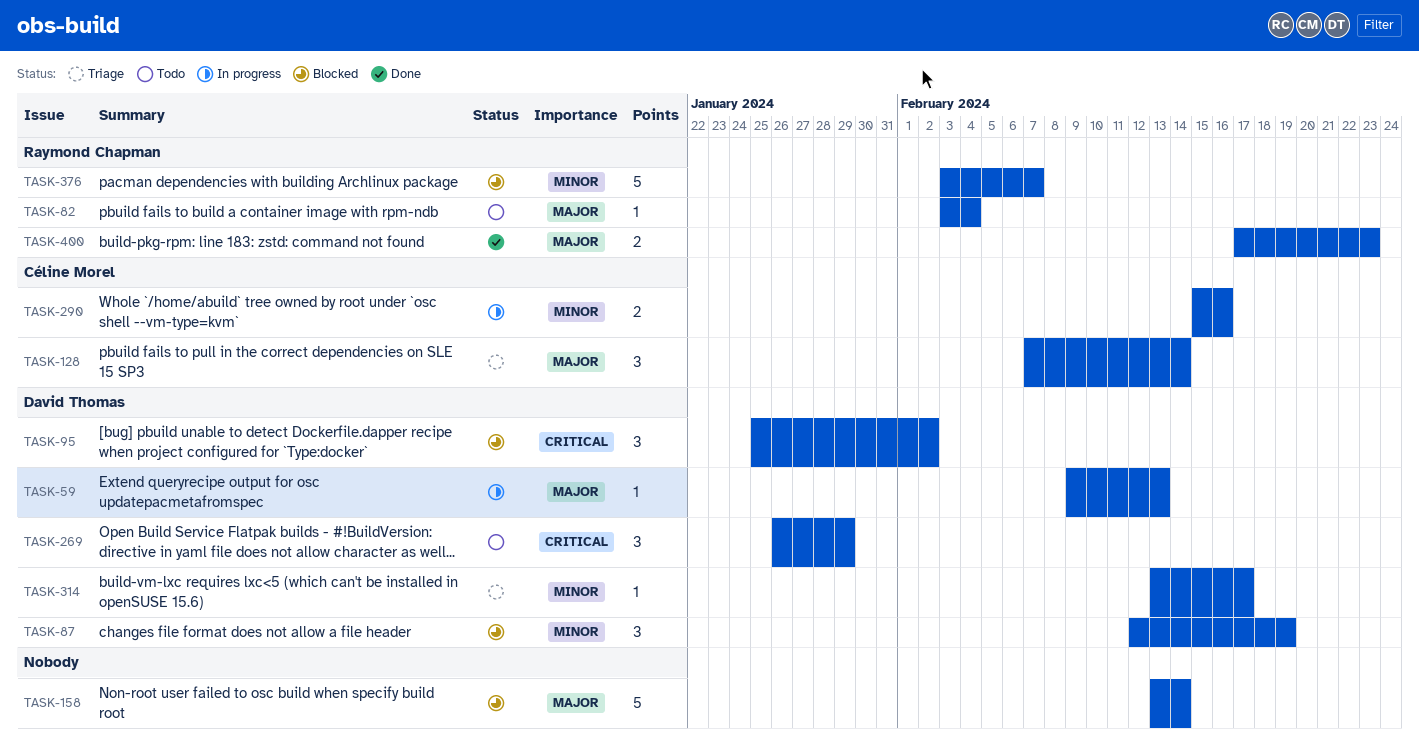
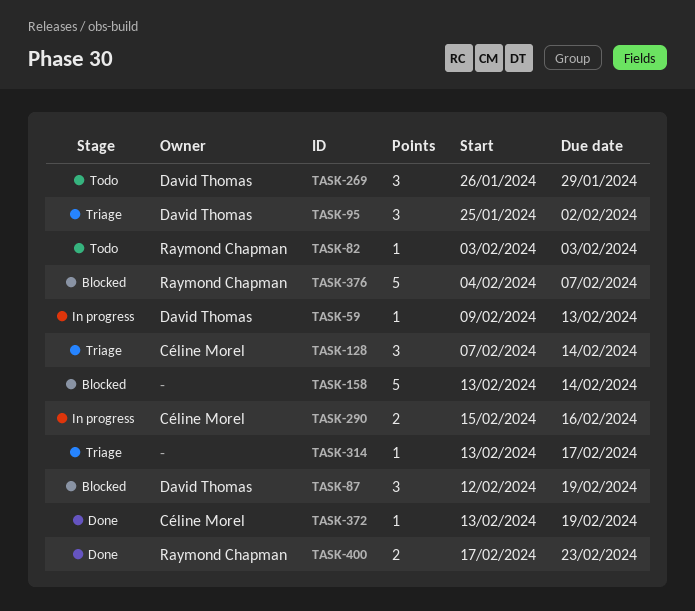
TASK-82, due: Feb 4 -> Feb 3
TASK-95, status: Blocked -> Triage
TASK-314, owner: David Thomas -> none
TASK-372: none -> present
TASK-376, start: Feb 3 -> Feb 4

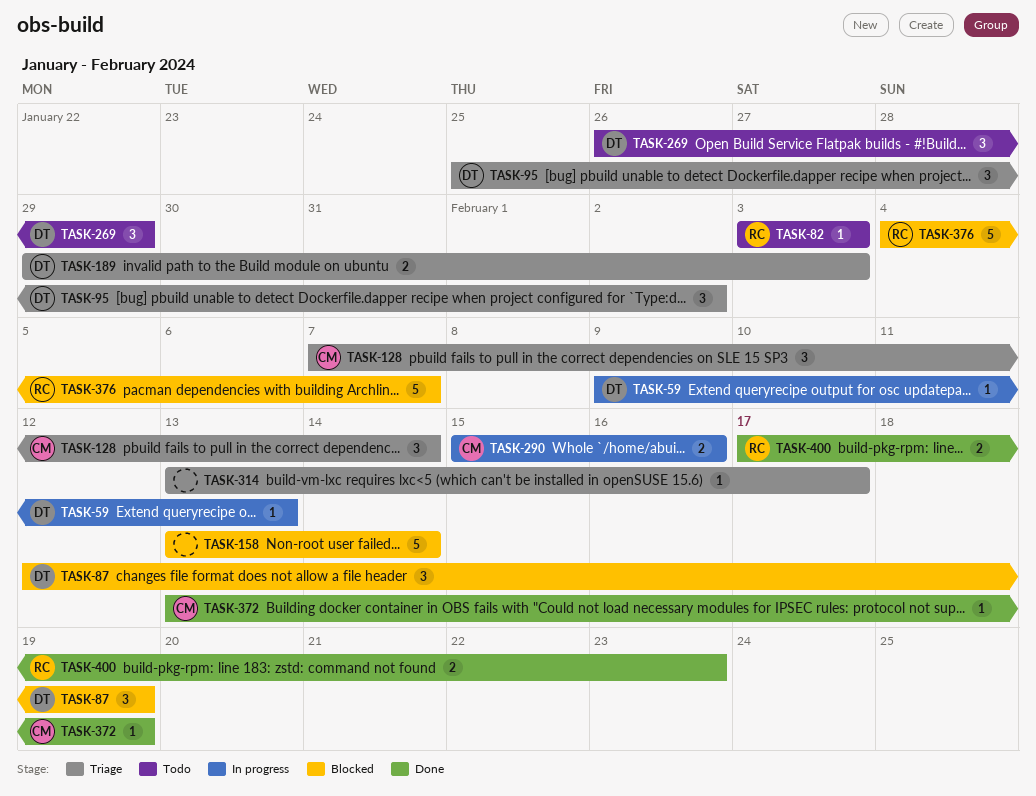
TASK-189: none -> present

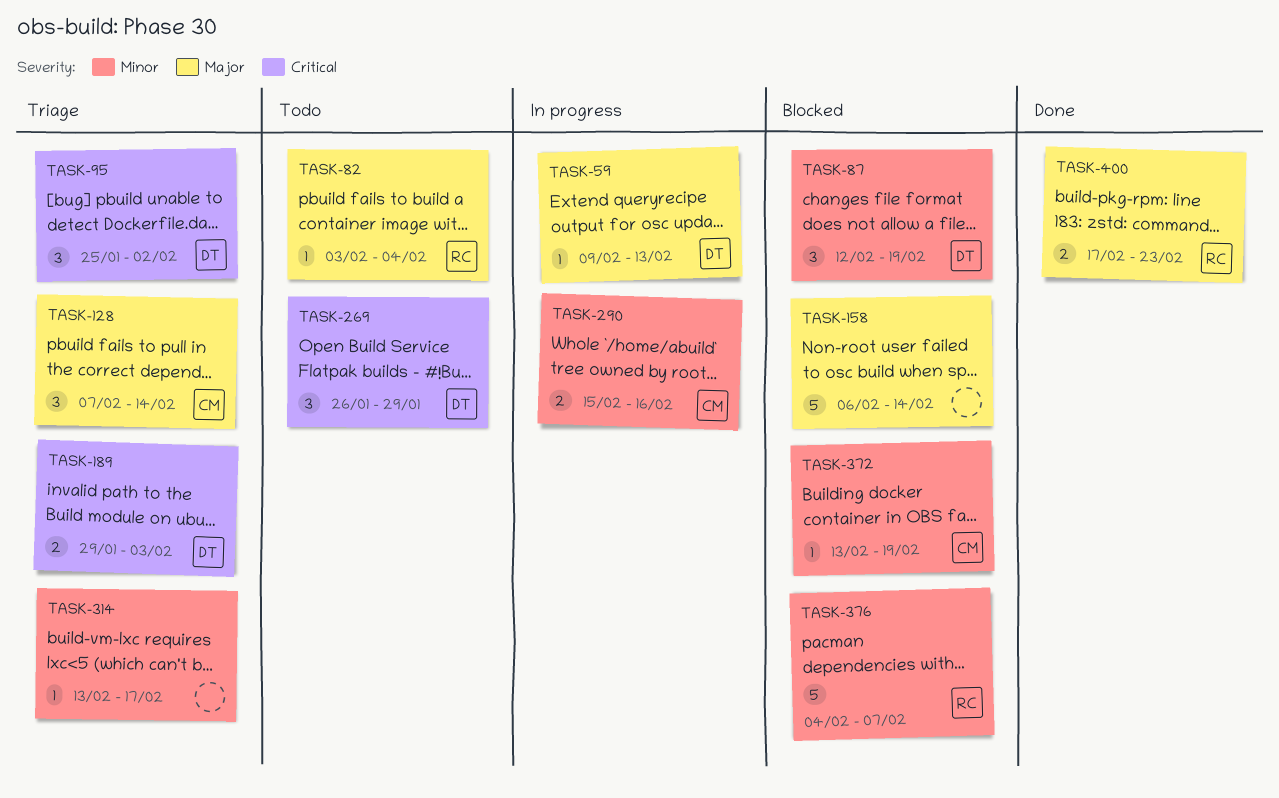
TASK-82, due: Feb 3 -> Feb 4
TASK-158, start: Feb 13 -> Feb 6
TASK-372, status: Done -> Blocked

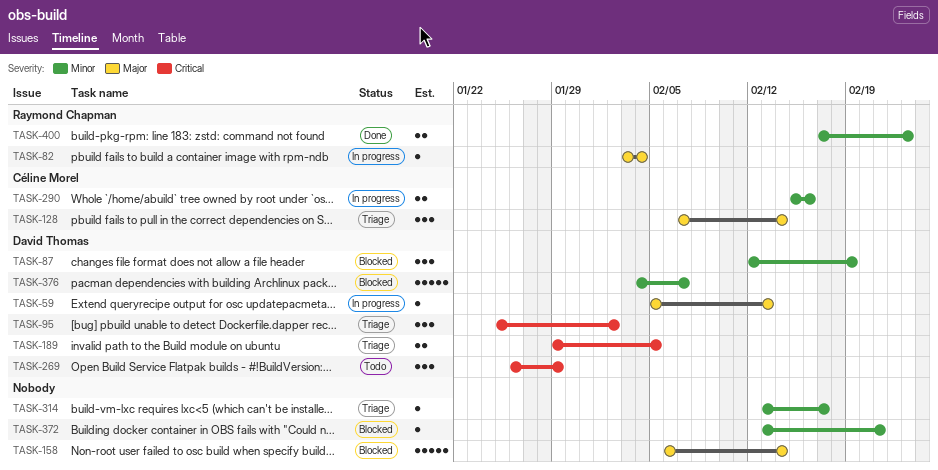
TASK-59, start: Feb 9 -> Feb 5
TASK-82, status: Todo -> In progress
TASK-189, due: Feb 3 -> Feb 5
TASK-372, owner: Céline Morel -> none
TASK-372, due: Feb 19 -> Feb 21
TASK-376, owner: Raymond Chapman -> David Thomas
TASK-400, priority: Major -> Minor

